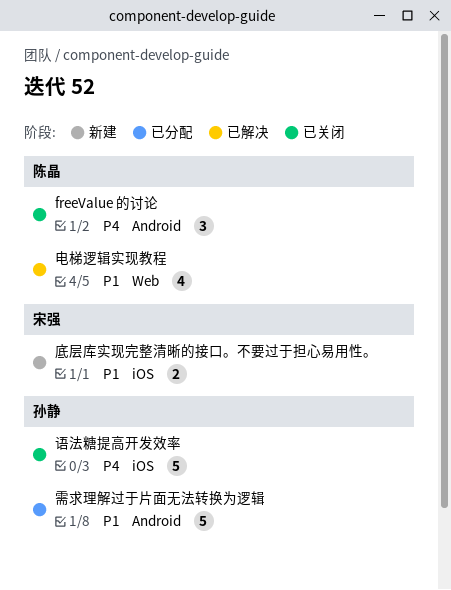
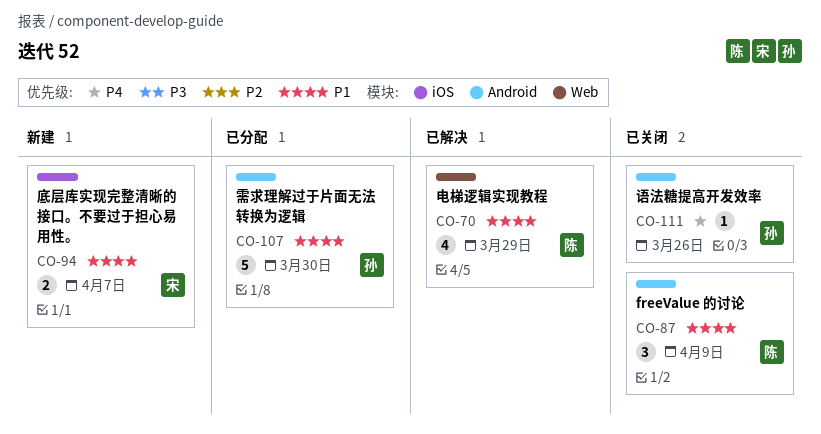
freeValue 的讨论, priority: P4 -> P1
语法糖提高开发效率, label: iOS -> Android
语法糖提高开发效率, estimate: 5 -> 1

